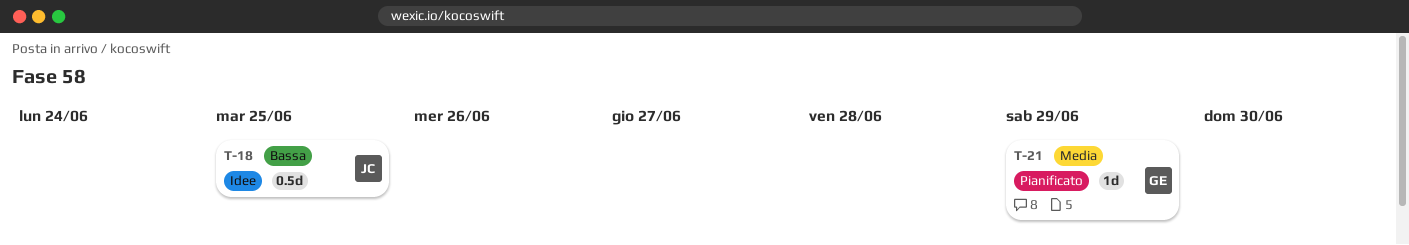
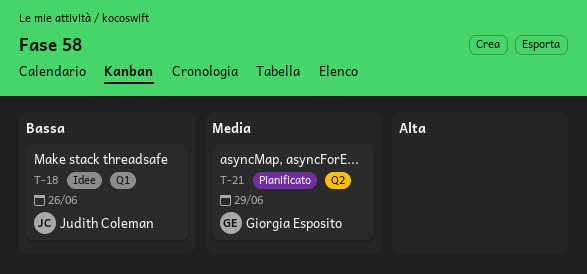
T-18, due: Jun 25 -> Jun 26

